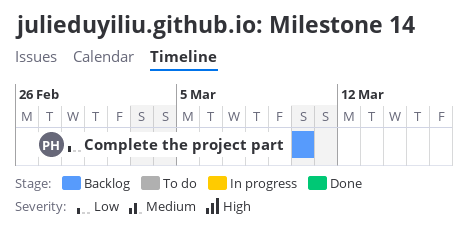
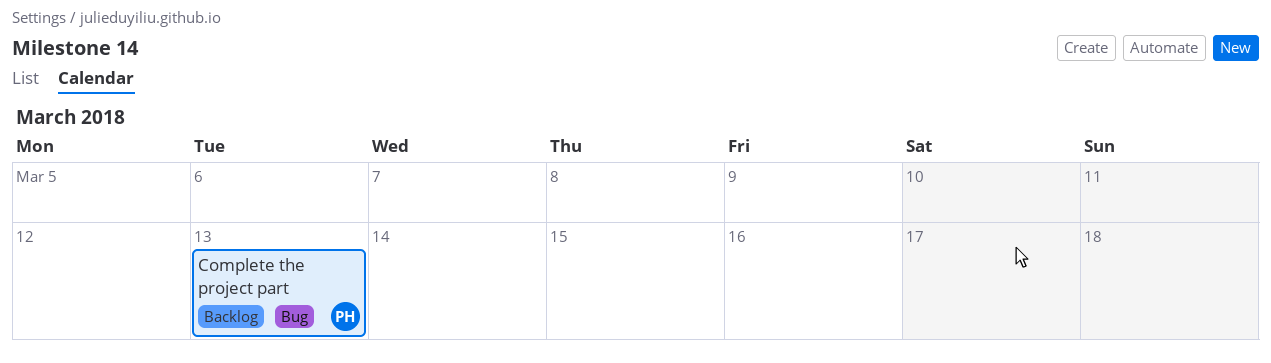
Complete the project part, due: Mar 10 -> Mar 13

